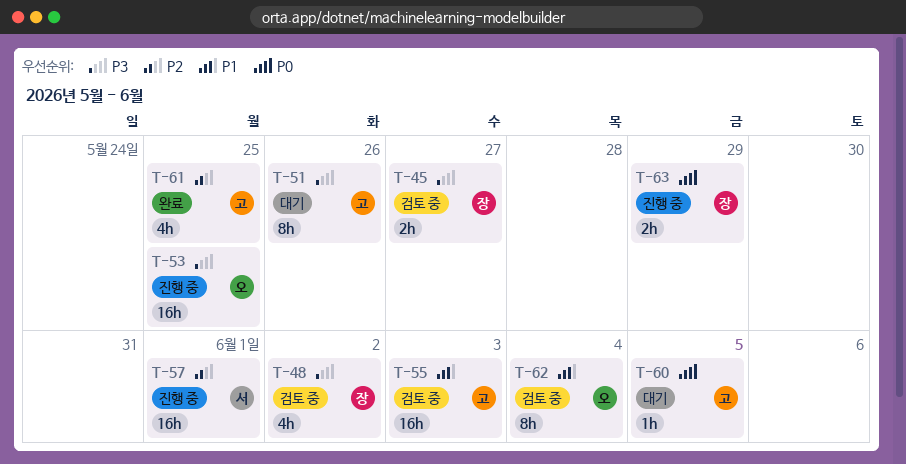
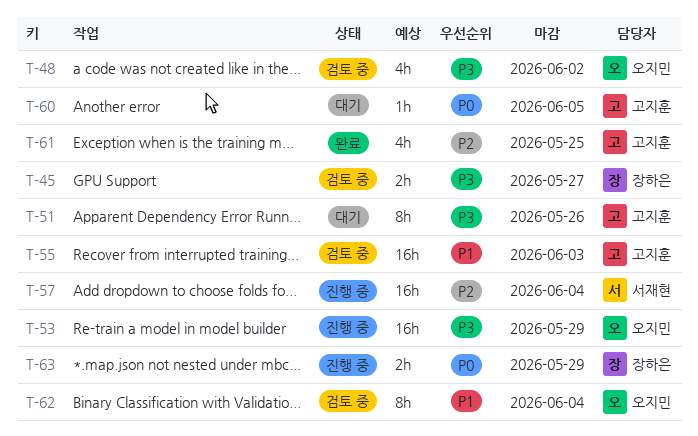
T-48, owner: 장하은 -> 오지민
T-53, due: May 25 -> May 29
T-57, due: Jun 1 -> Jun 4

